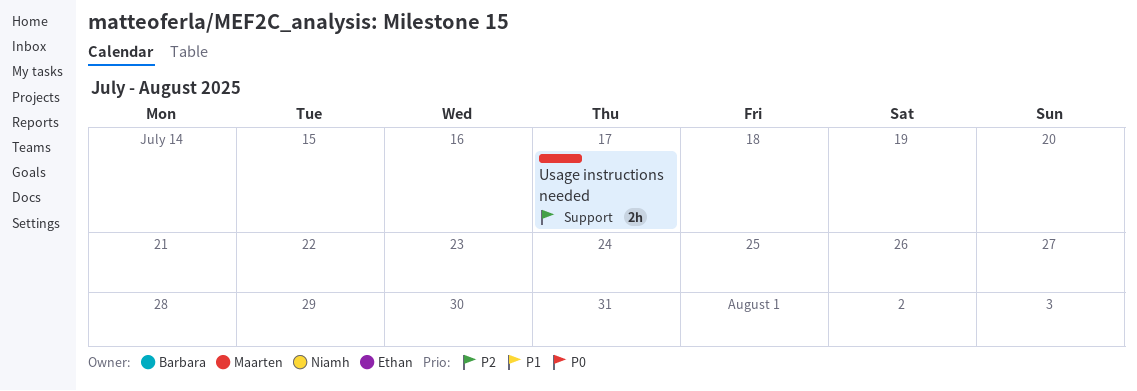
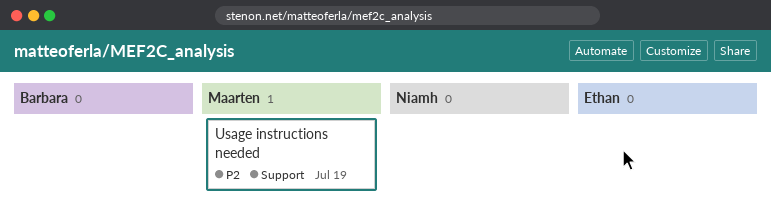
Usage instructions needed, due: Jul 17 -> Jul 19

